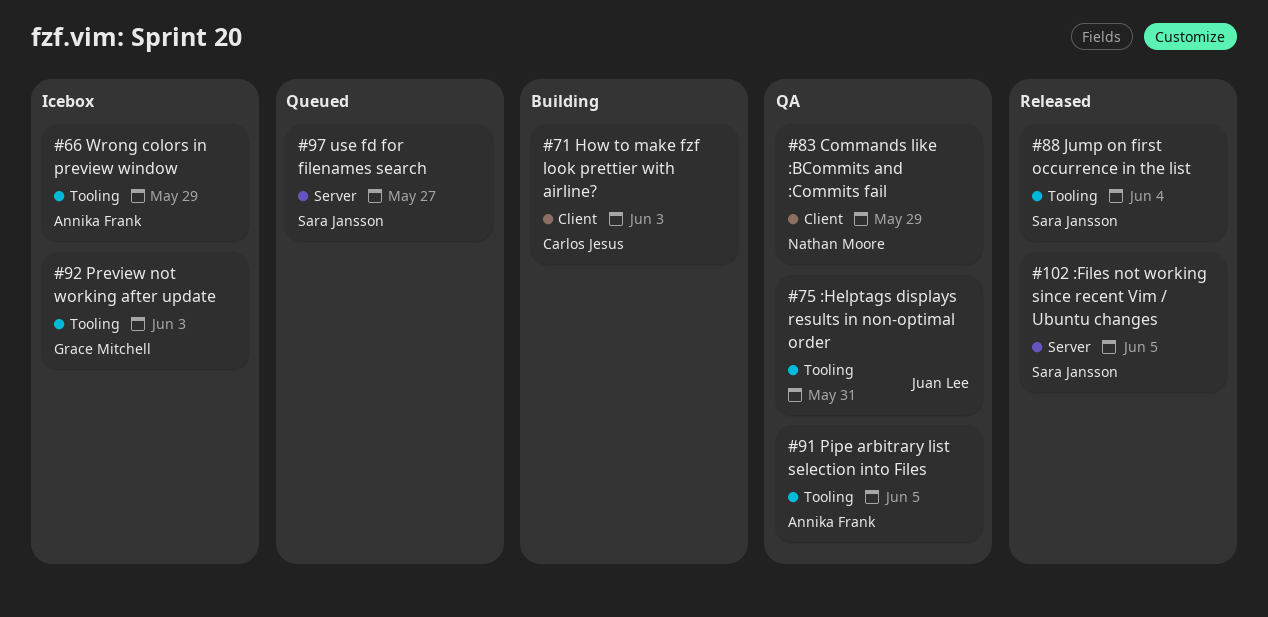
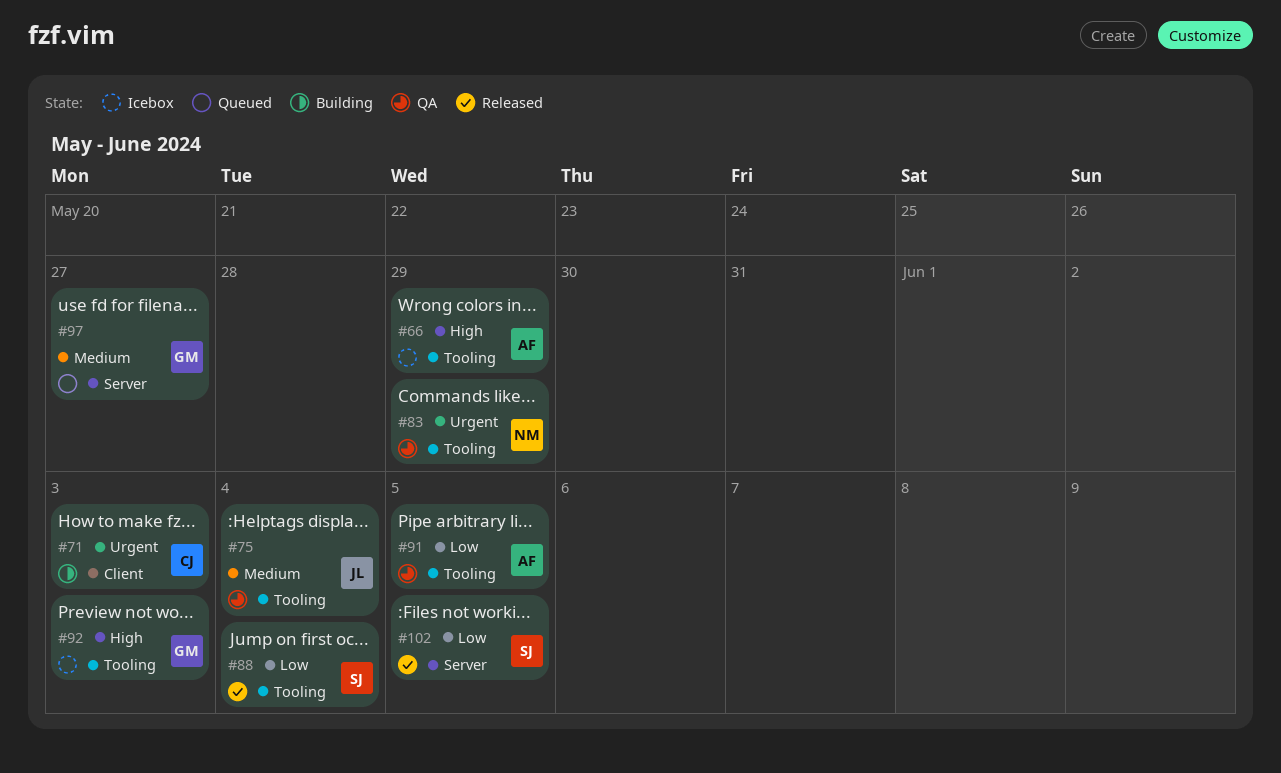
#75, due: May 31 -> Jun 4
#83, label: Client -> Tooling
#97, owner: Sara Jansson -> Grace Mitchell

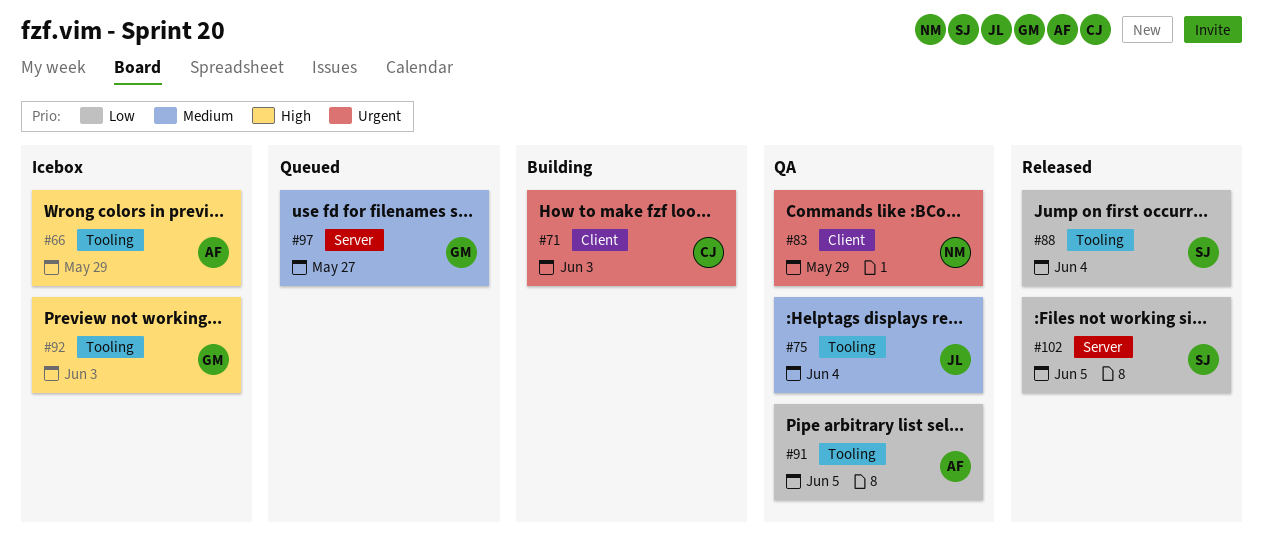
#83, label: Tooling -> Client

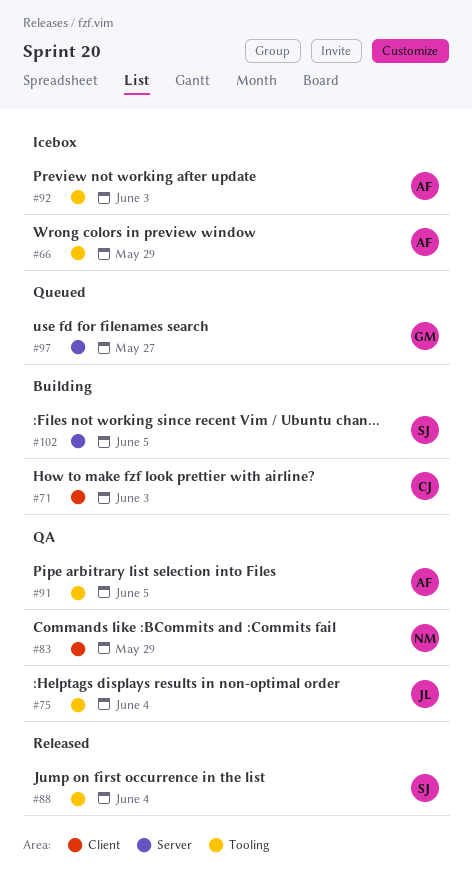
#92, owner: GM -> AF
#102, status: Released -> Building

